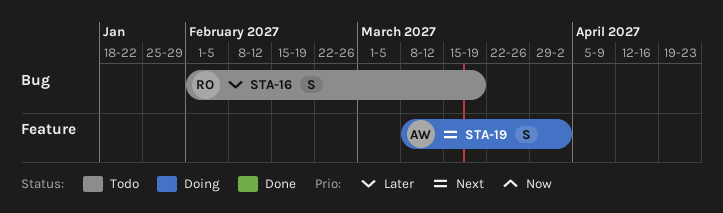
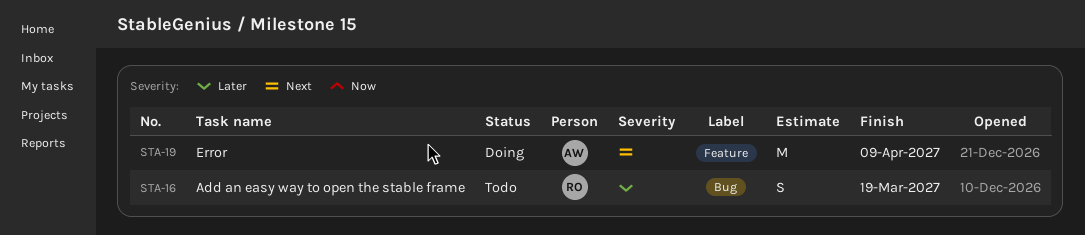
STA-19, estimate: S -> M
STA-19, due: Apr 2 -> Apr 9

